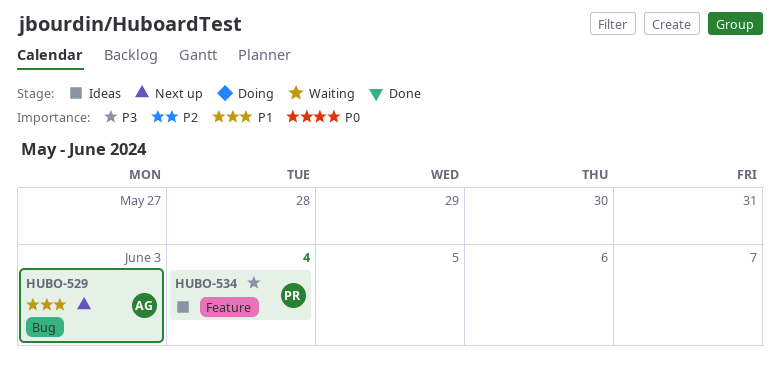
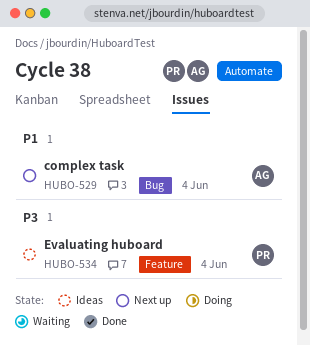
HUBO-529, due: Jun 3 -> Jun 4

